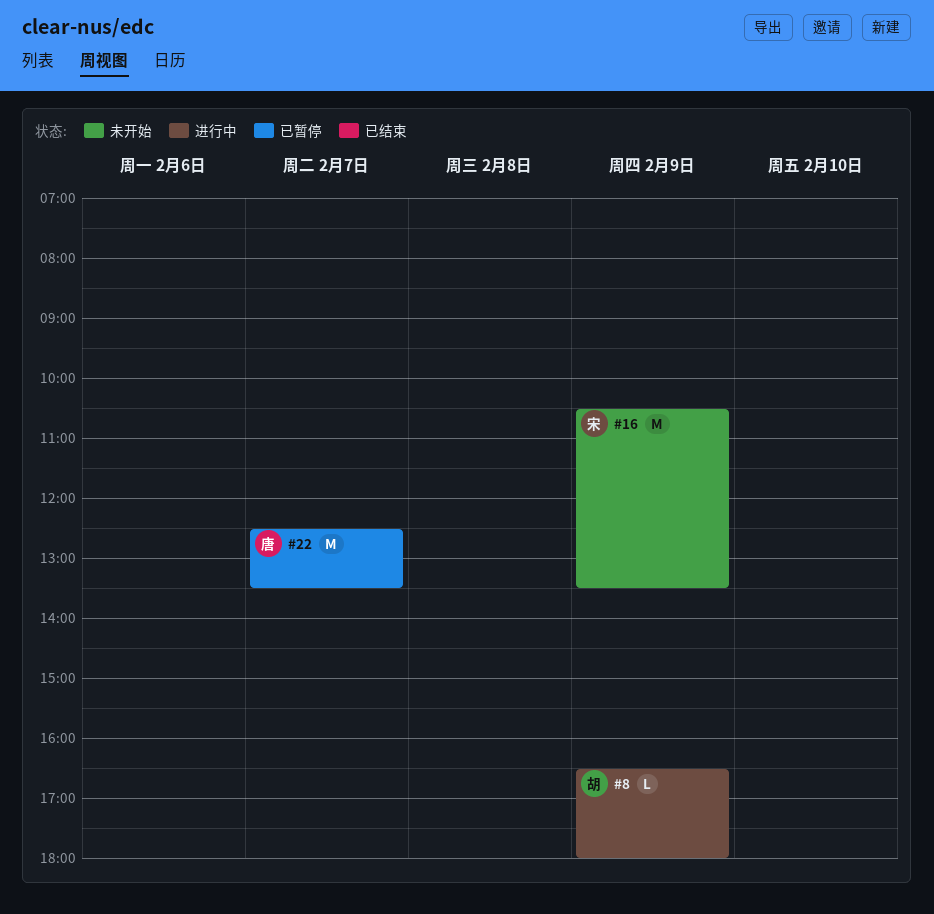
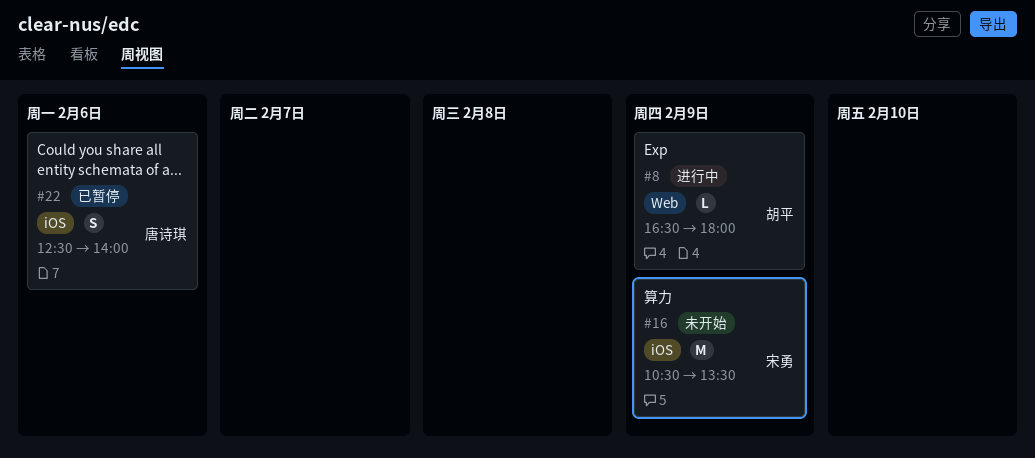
#22, estimate: M -> S
#22, day: Feb 7 -> Feb 6
#22, ends: 13:30 -> 14:00

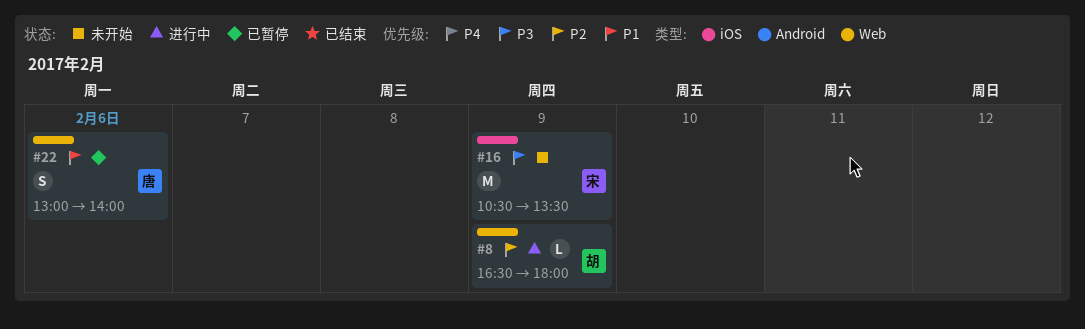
#22, label: iOS -> Web
#22, begins: 12:30 -> 13:00

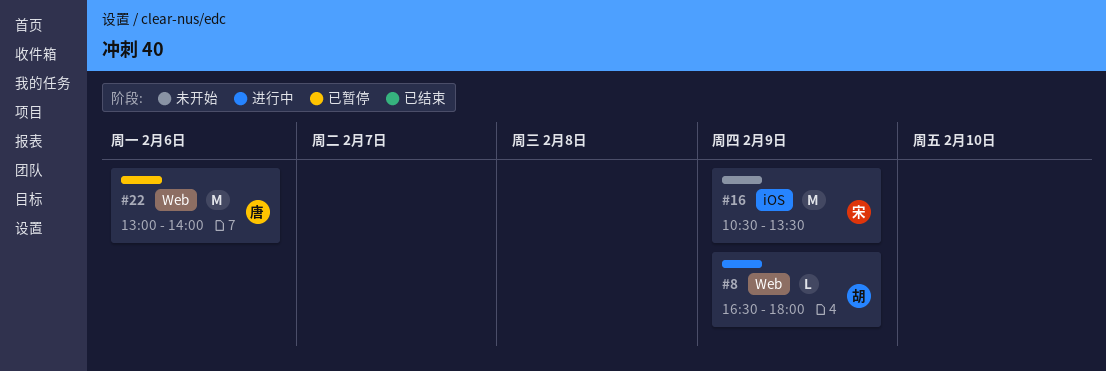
#22, estimate: S -> M

